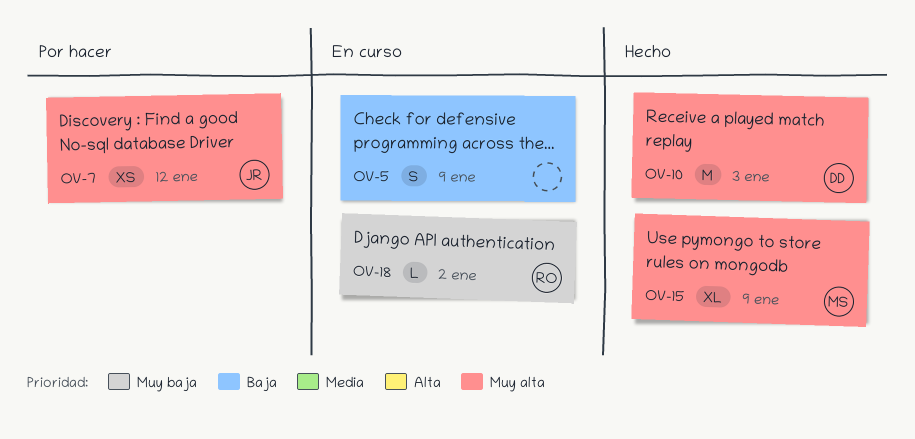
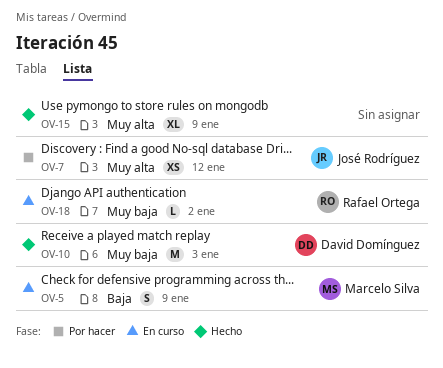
OV-5, owner: none -> Marcelo Silva
OV-10, priority: Muy alta -> Muy baja
OV-15, owner: Marcelo Silva -> none

